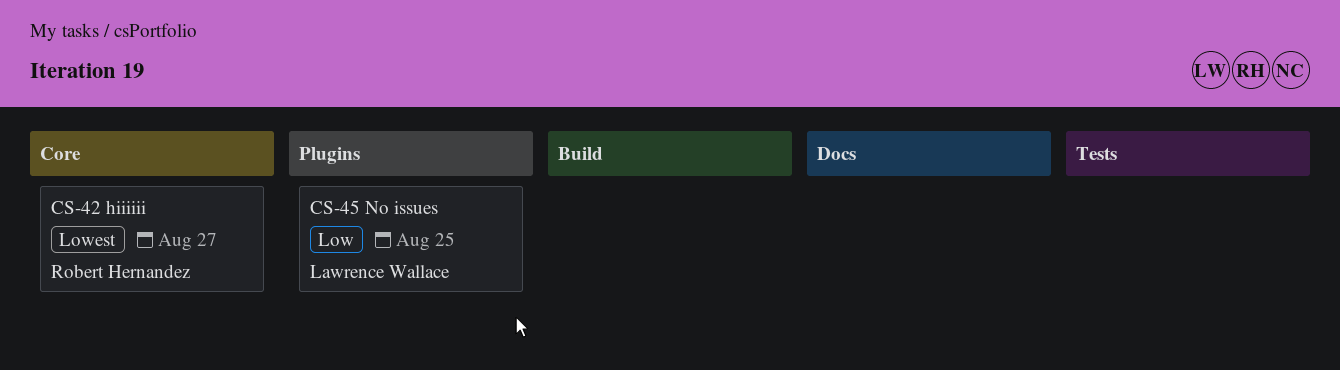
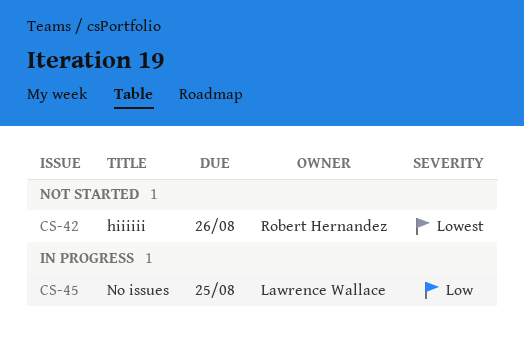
CS-42, due: Aug 27 -> Aug 26

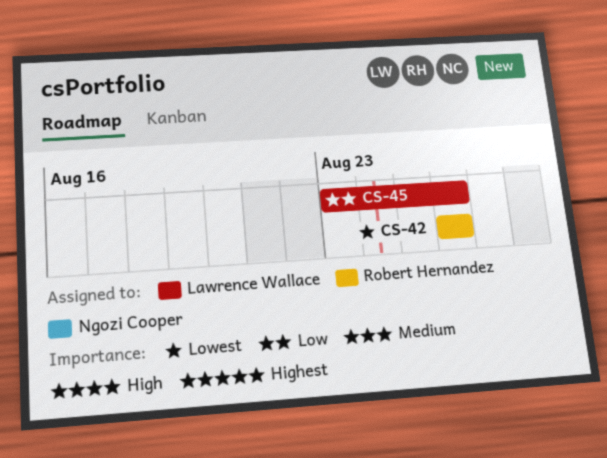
CS-45, due: Aug 25 -> Aug 26

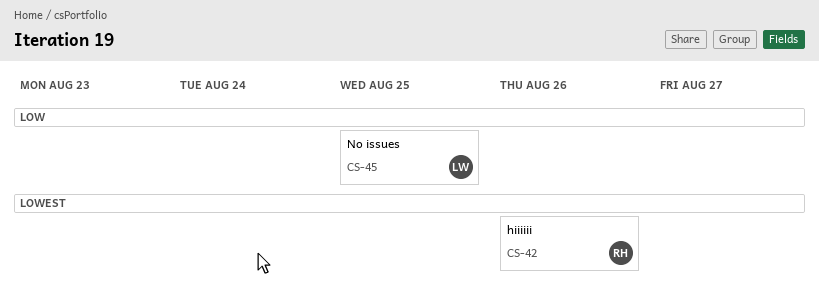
CS-45, due: Aug 26 -> Aug 25

